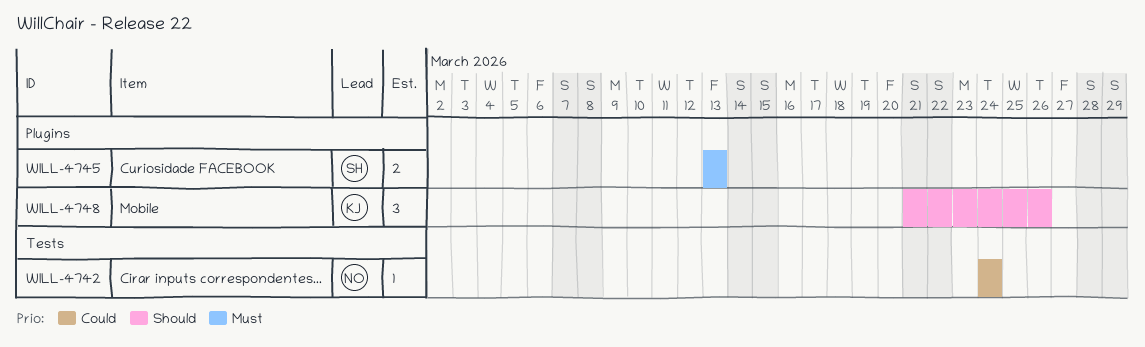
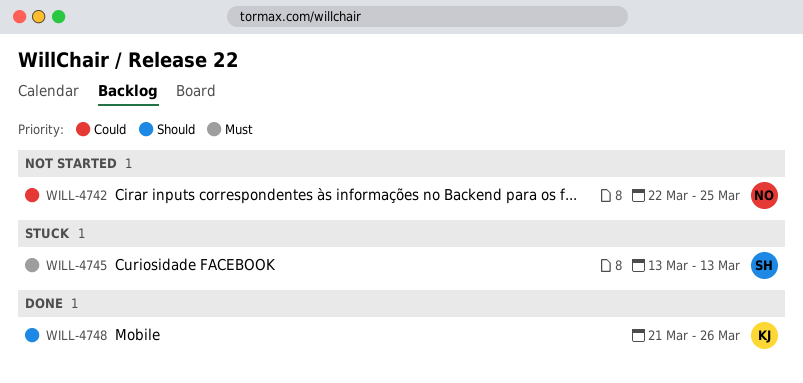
WILL-4742, start: Mar 24 -> Mar 22
WILL-4742, due: Mar 24 -> Mar 25

